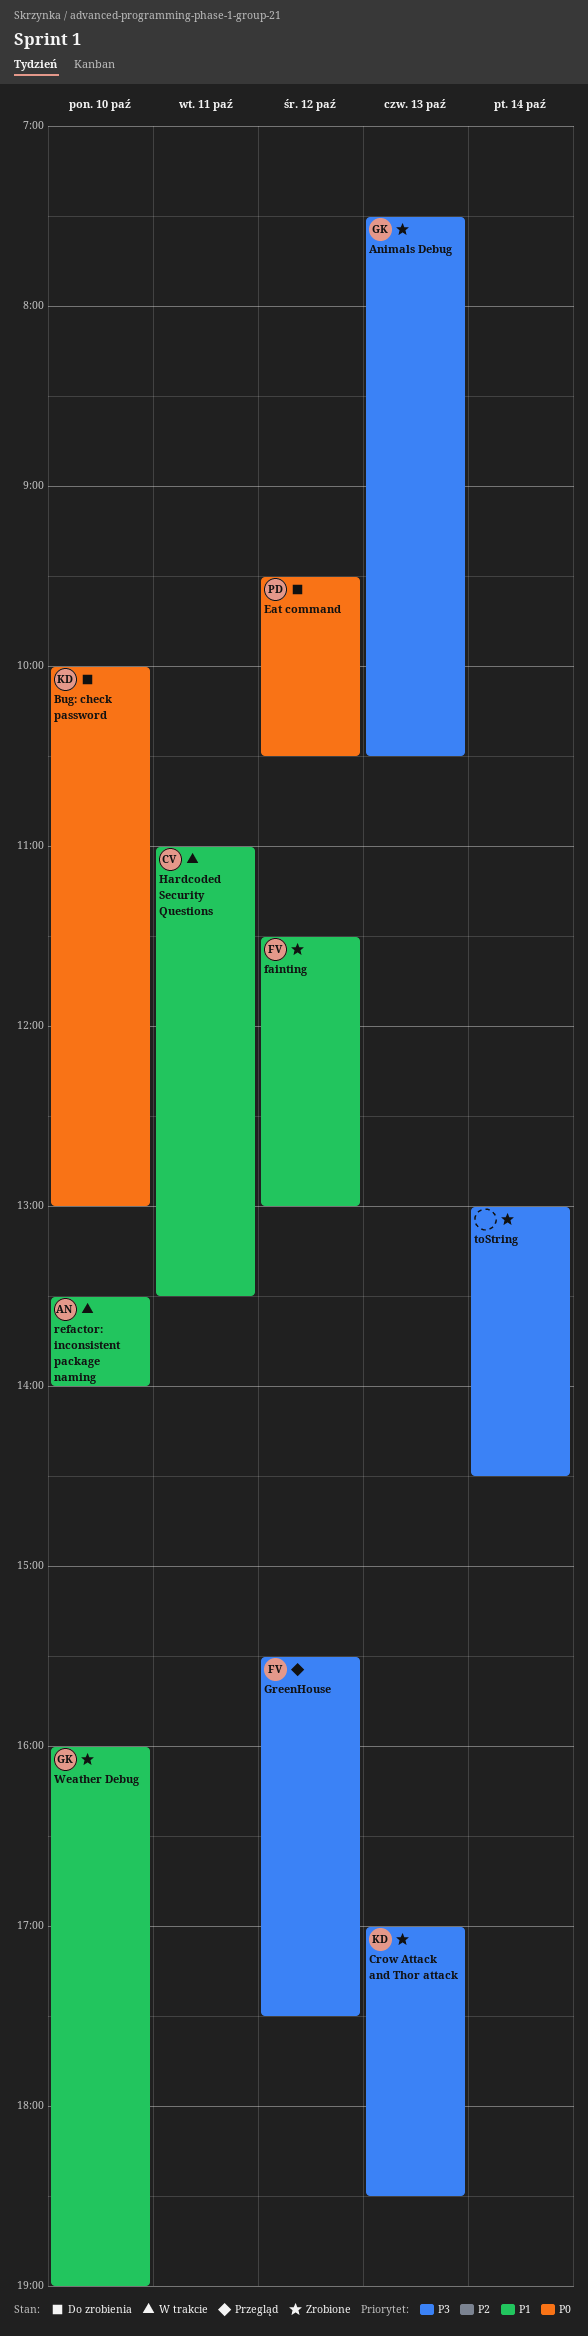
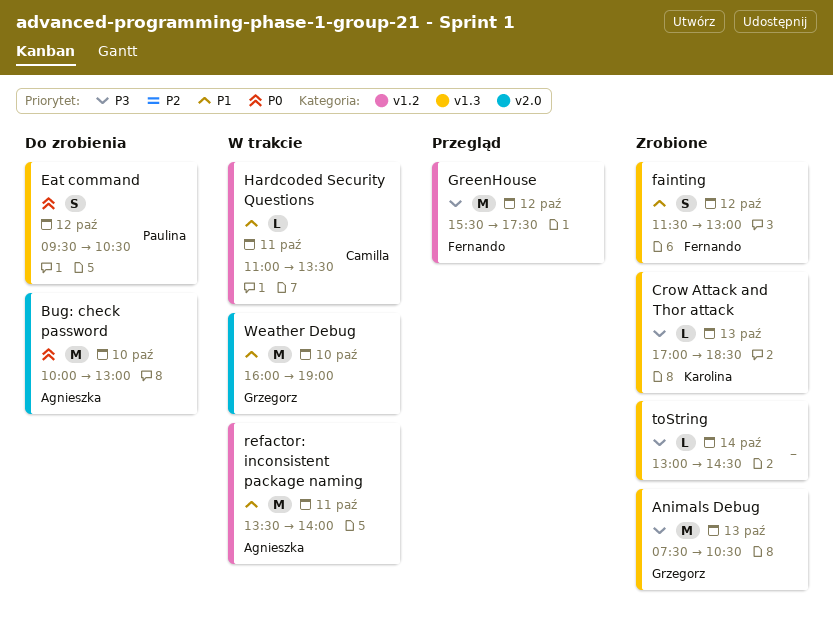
Bug: check password, owner: Karolina -> Agnieszka
refactor: inconsistent package naming, day: Oct 10 -> Oct 11
Weather Debug, status: Zrobione -> W trakcie

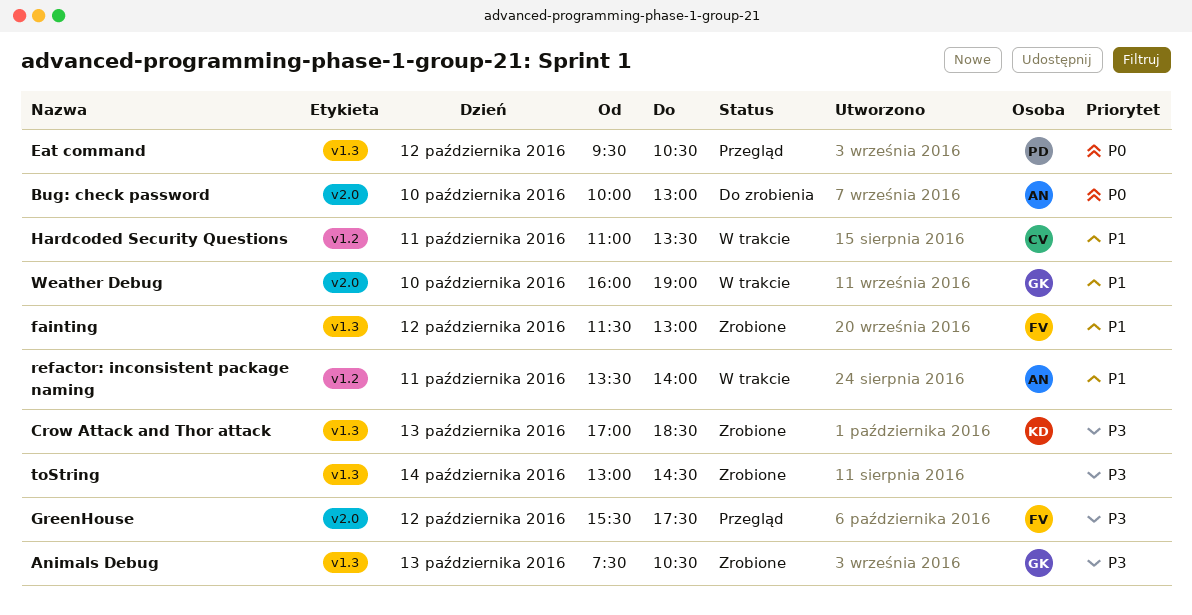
Eat command, status: Do zrobienia -> Przegląd
GreenHouse, label: v1.2 -> v2.0

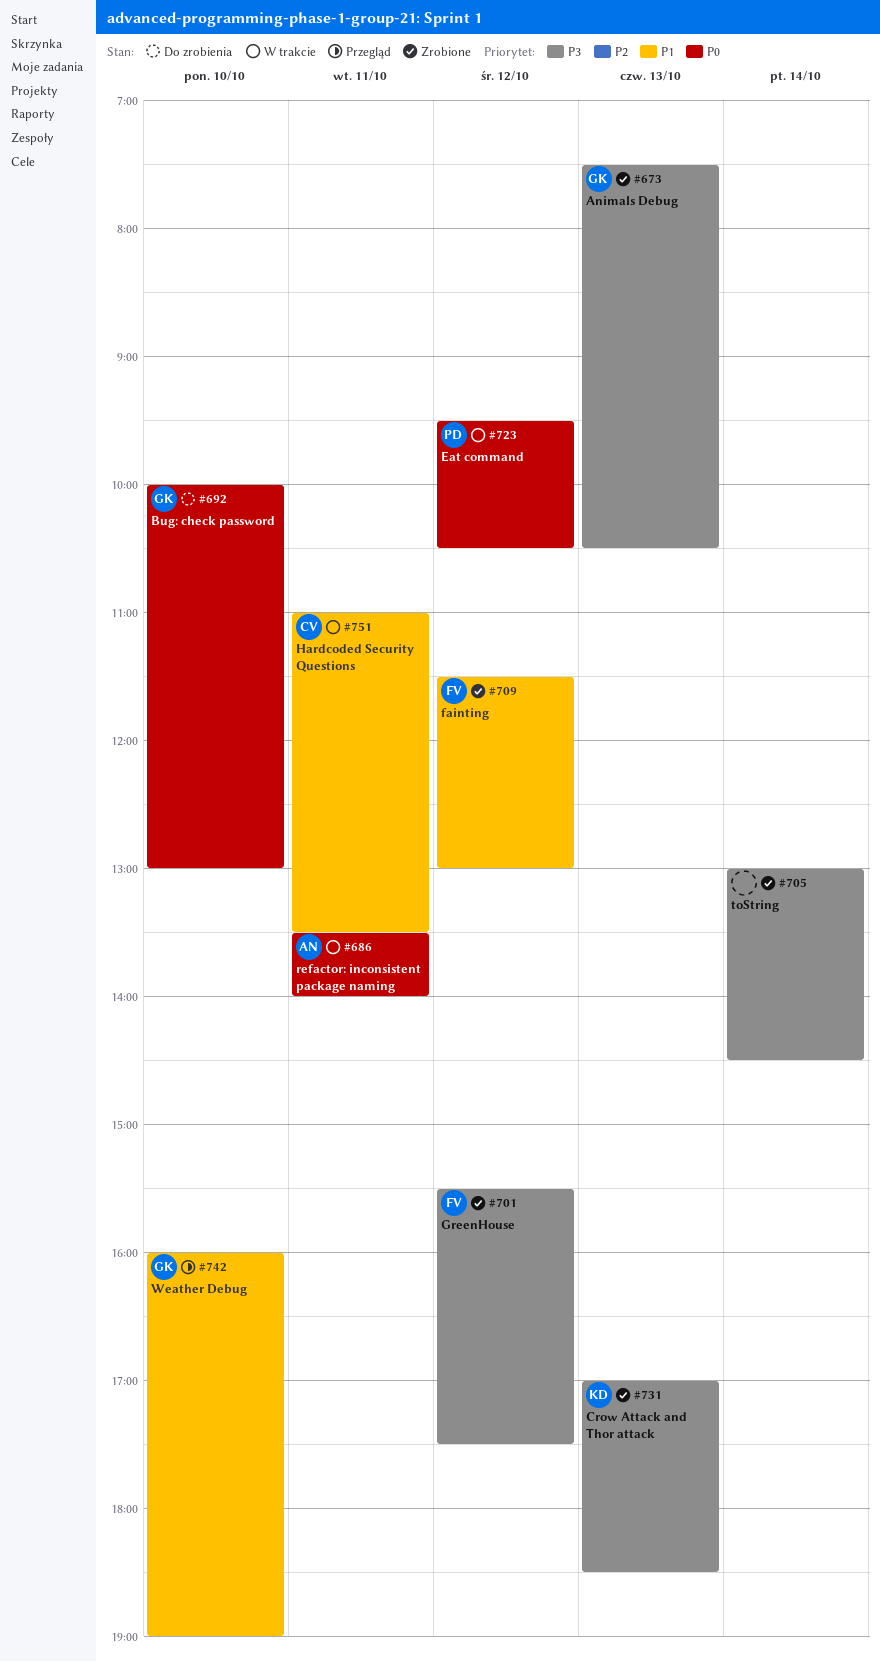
Bug: check password, owner: AN -> GK
Eat command, status: Przegląd -> W trakcie
GreenHouse, status: Przegląd -> Zrobione
refactor: inconsistent package naming, priority: P1 -> P0
Weather Debug, status: W trakcie -> Przegląd

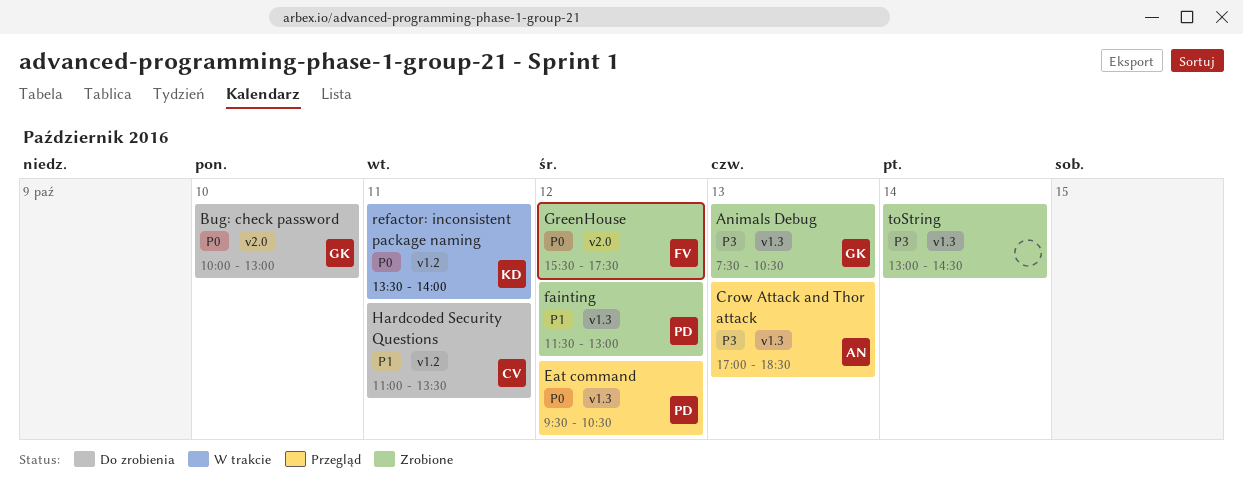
Crow Attack and Thor attack, status: Zrobione -> Przegląd
Crow Attack and Thor attack, owner: KD -> AN
Eat command, status: W trakcie -> Przegląd
fainting, owner: FV -> PD
GreenHouse, priority: P3 -> P0
Hardcoded Security Questions, status: W trakcie -> Do zrobienia
refactor: inconsistent package naming, owner: AN -> KD
Weather Debug: present -> none

